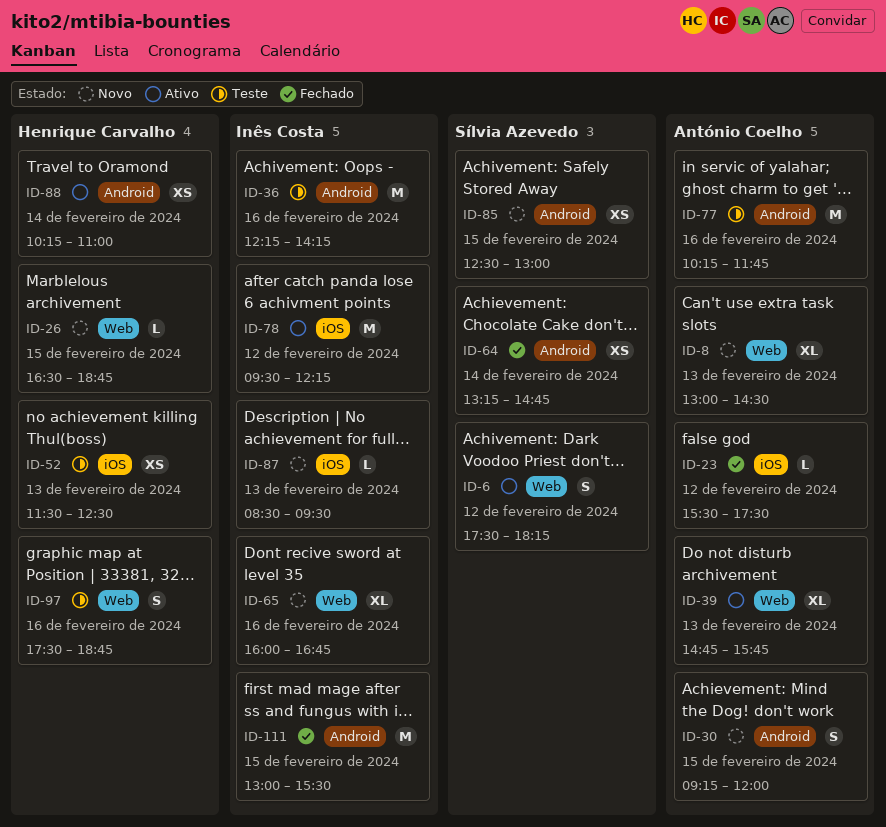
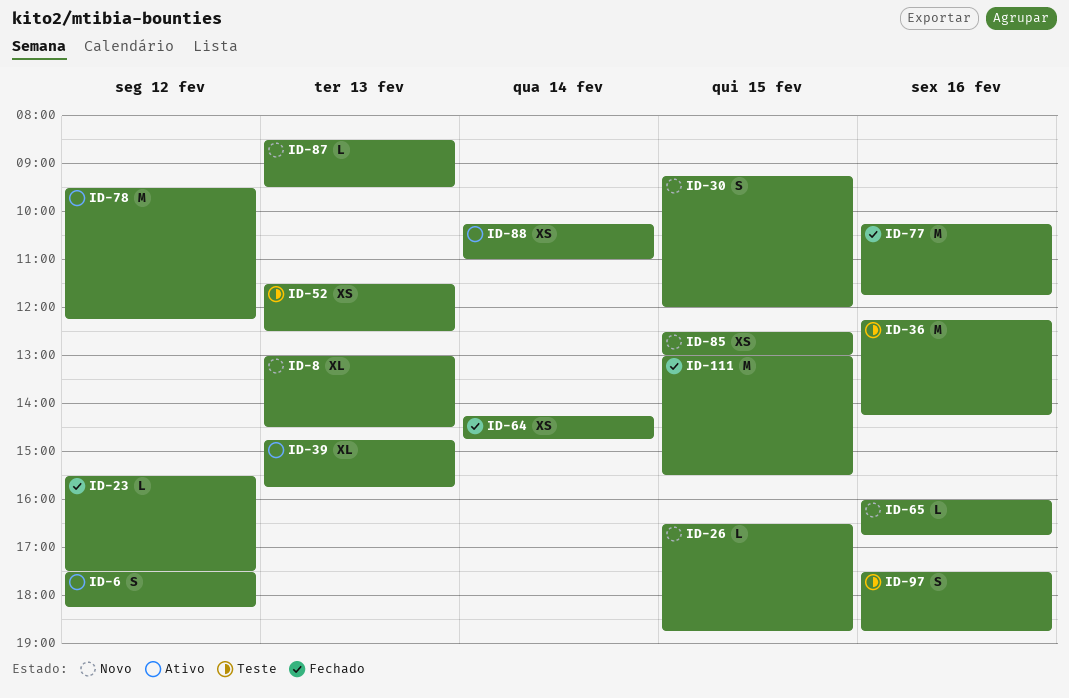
ID-64, begins: 13:15 -> 14:15
ID-65, estimate: XL -> L
ID-77, status: Teste -> Fechado

